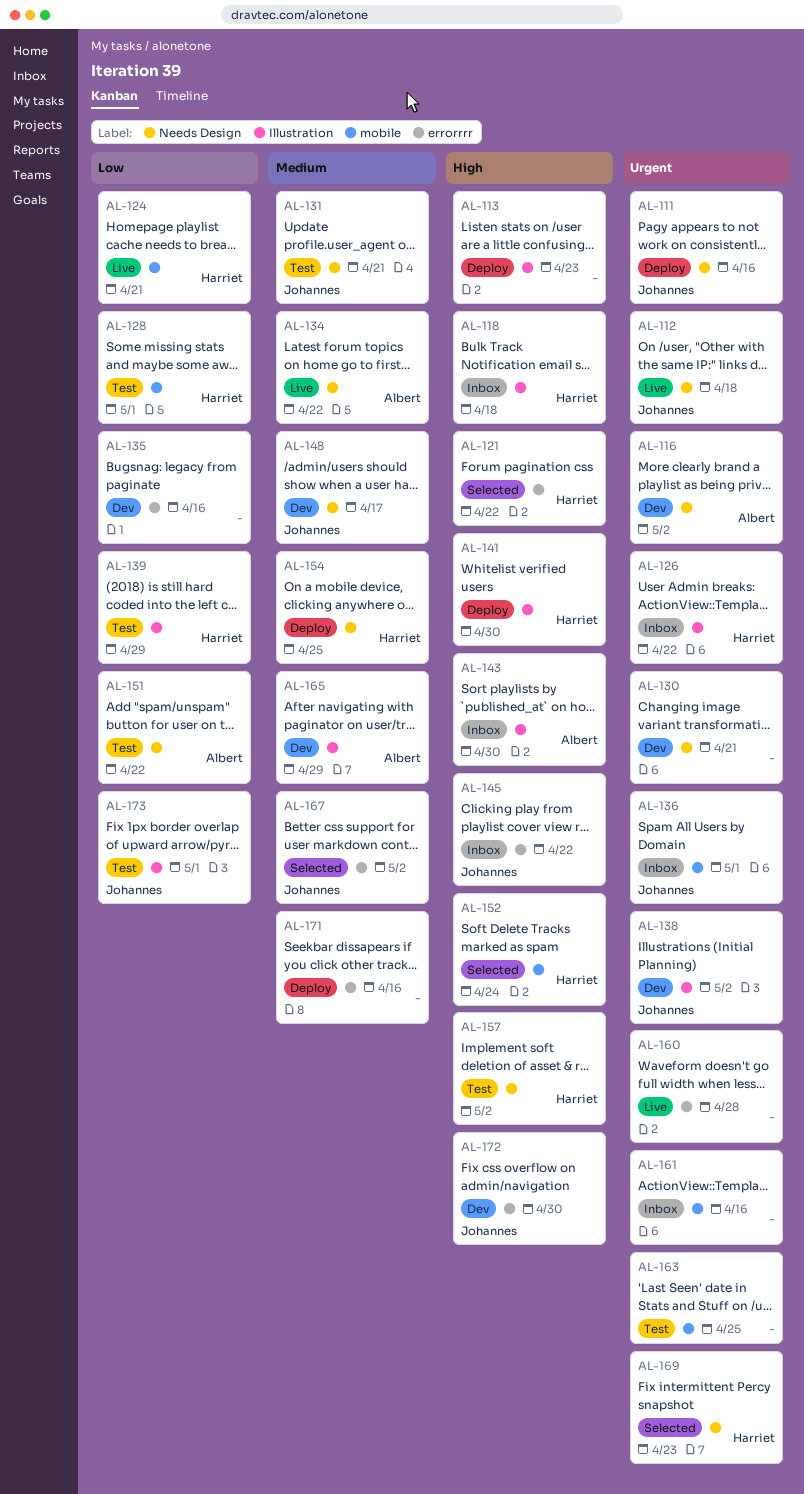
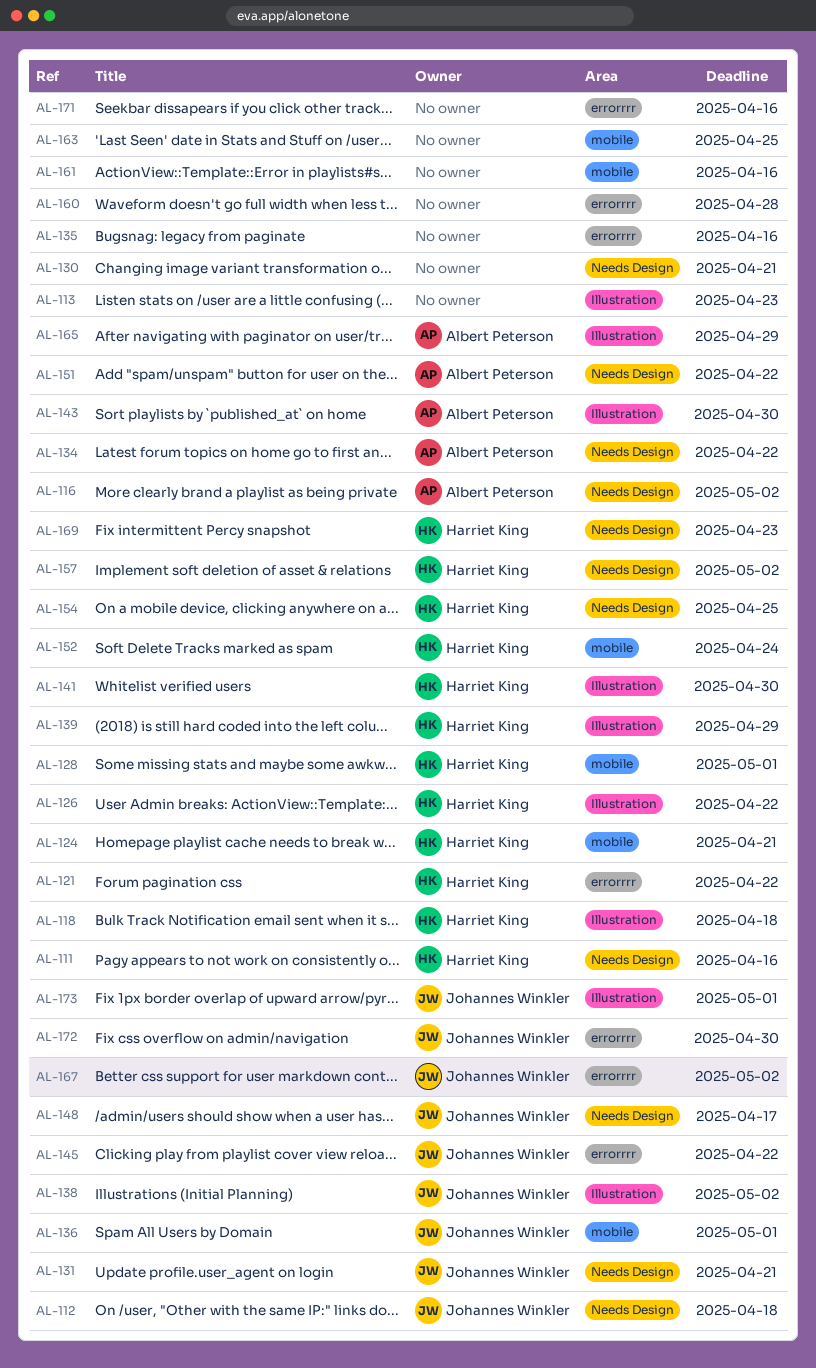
AL-111, owner: Johannes Winkler -> Harriet King

